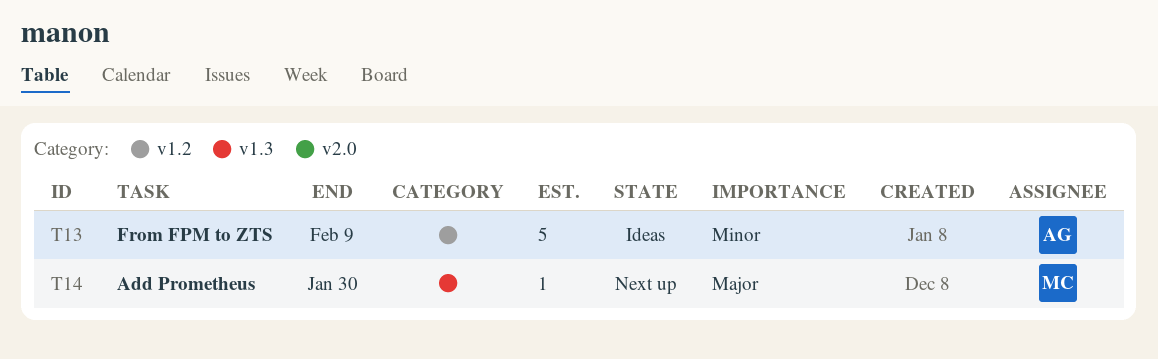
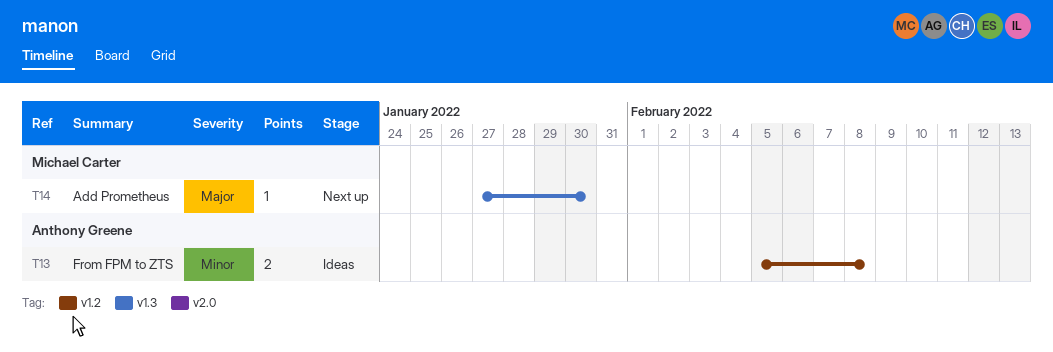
T13, estimate: 5 -> 2
T13, due: Feb 9 -> Feb 8

